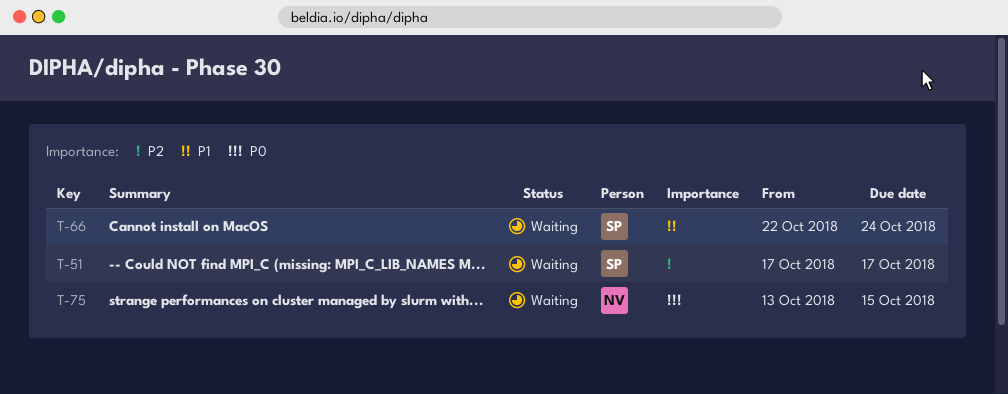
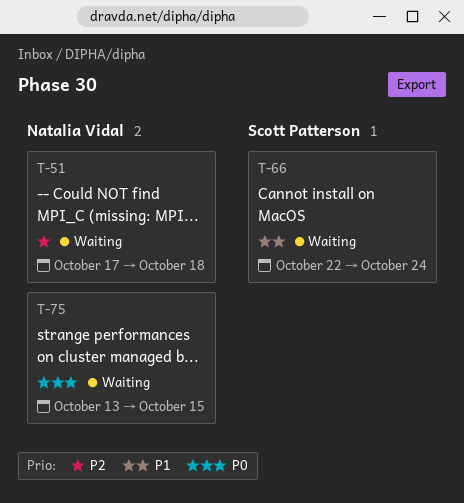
T-51, owner: Scott Patterson -> Natalia Vidal
T-51, due: Oct 17 -> Oct 18

